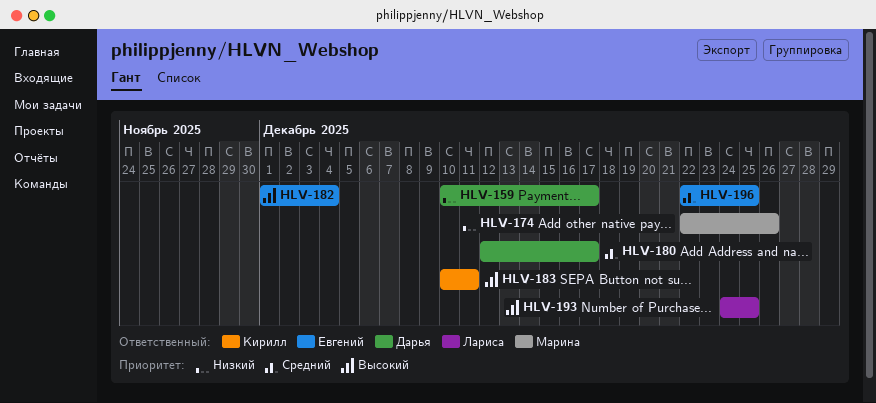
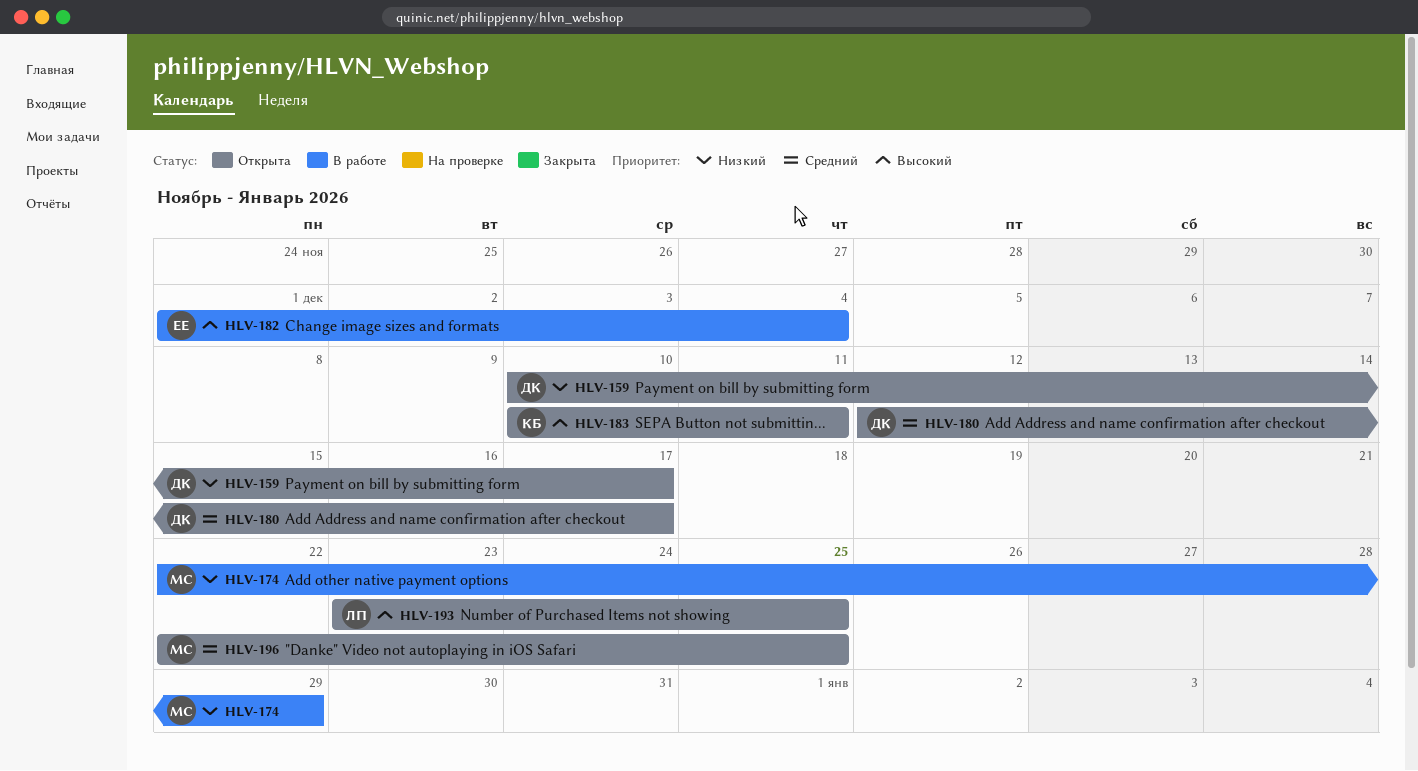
HLV-174, due: Dec 26 -> Dec 29
HLV-193, start: Dec 24 -> Dec 23
HLV-196, owner: Евгений -> Марина

